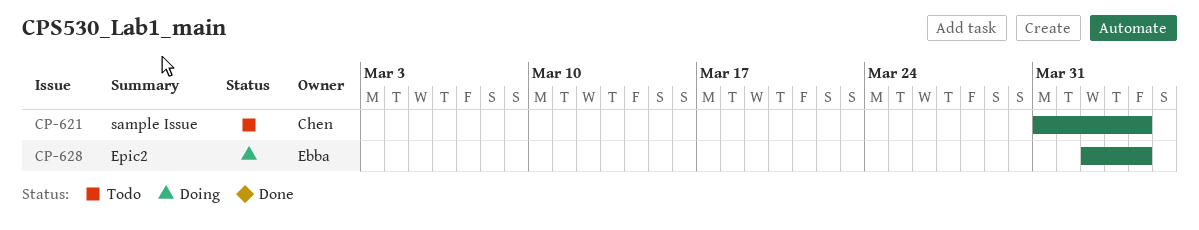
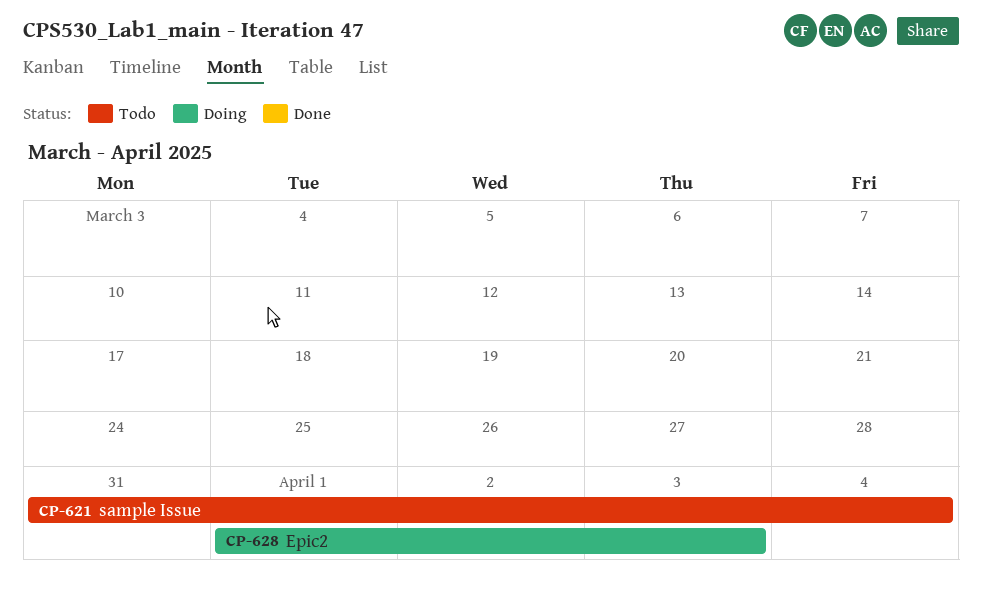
CP-628, start: Apr 2 -> Apr 1
CP-628, due: Apr 4 -> Apr 3

